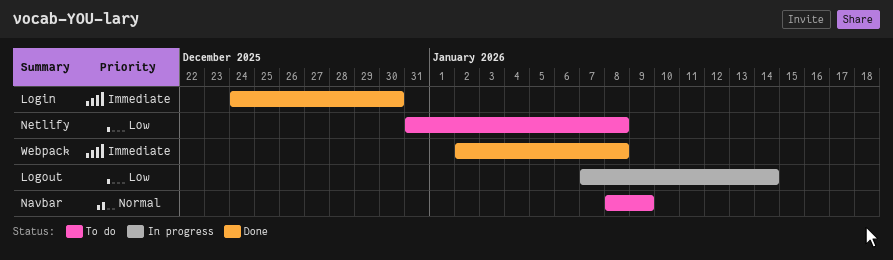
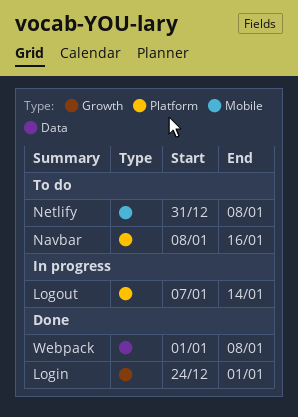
Login, due: Dec 30 -> Jan 1
Navbar, due: Jan 9 -> Jan 16
Webpack, start: Jan 2 -> Jan 1

